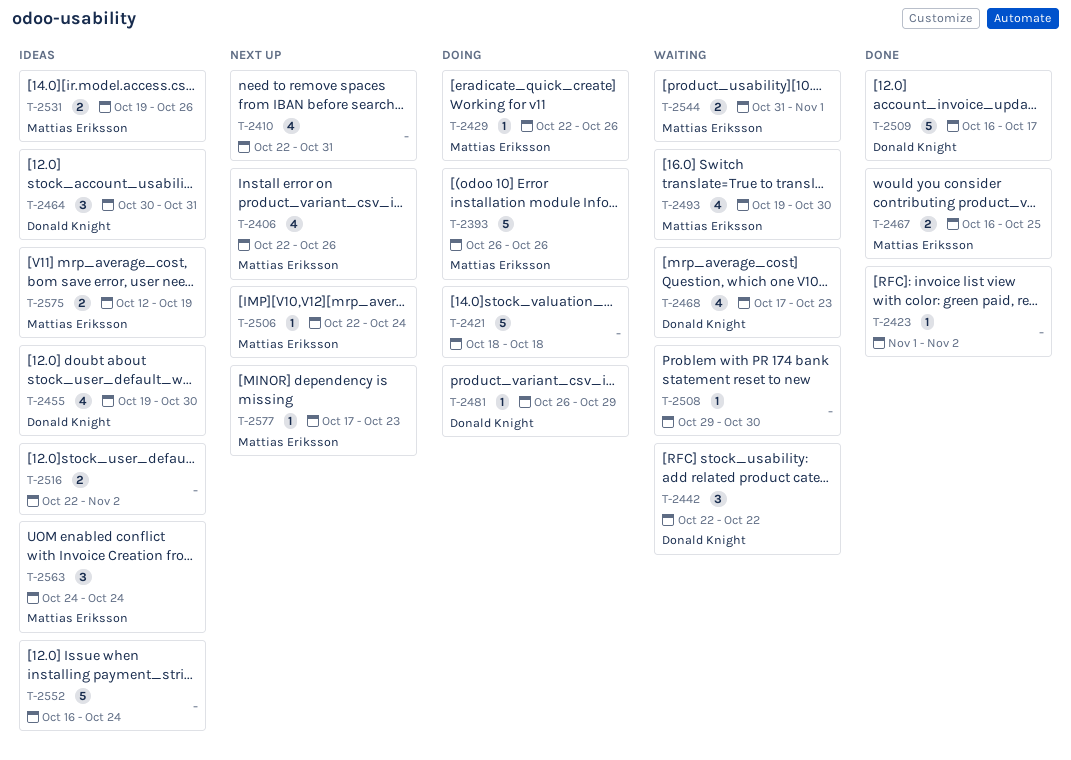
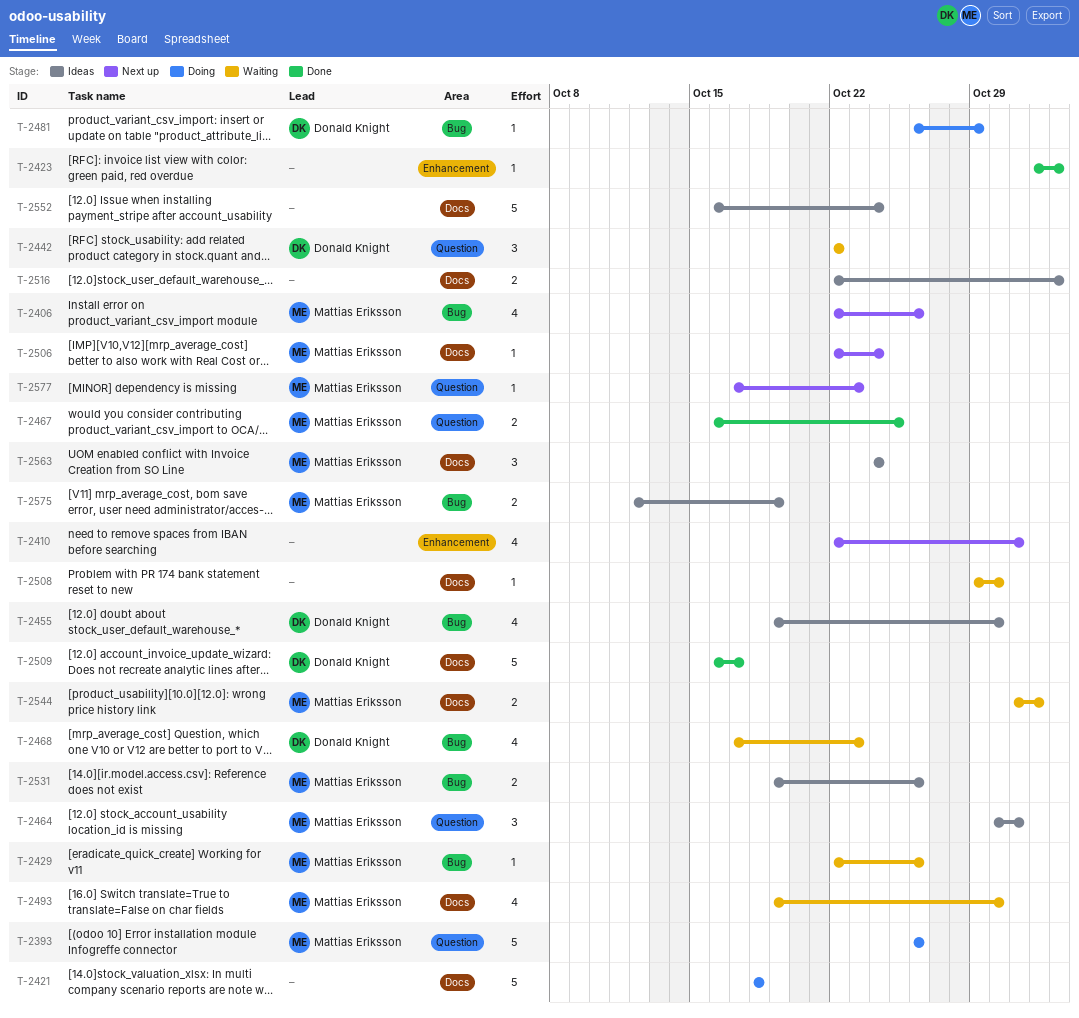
T-2429, status: Doing -> Waiting
T-2464, owner: Donald Knight -> Mattias Eriksson

